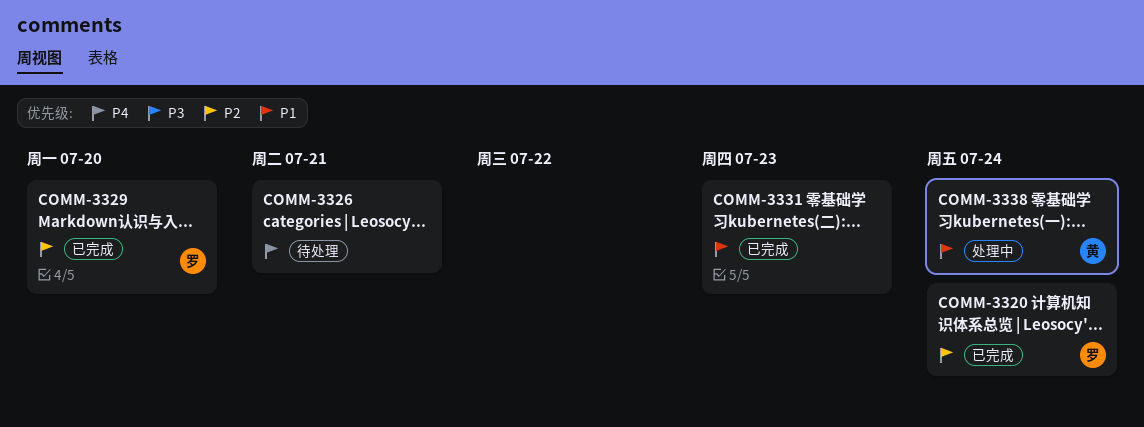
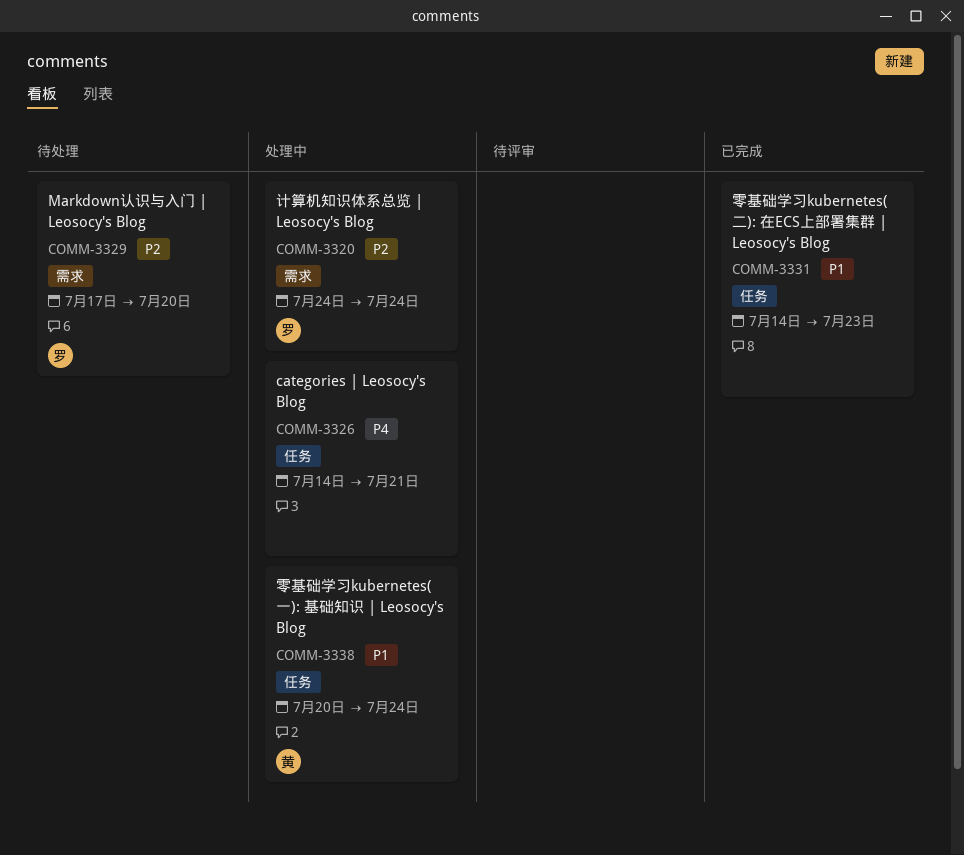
COMM-3320, status: 已完成 -> 处理中
COMM-3326, status: 待处理 -> 处理中
COMM-3329, status: 已完成 -> 待处理

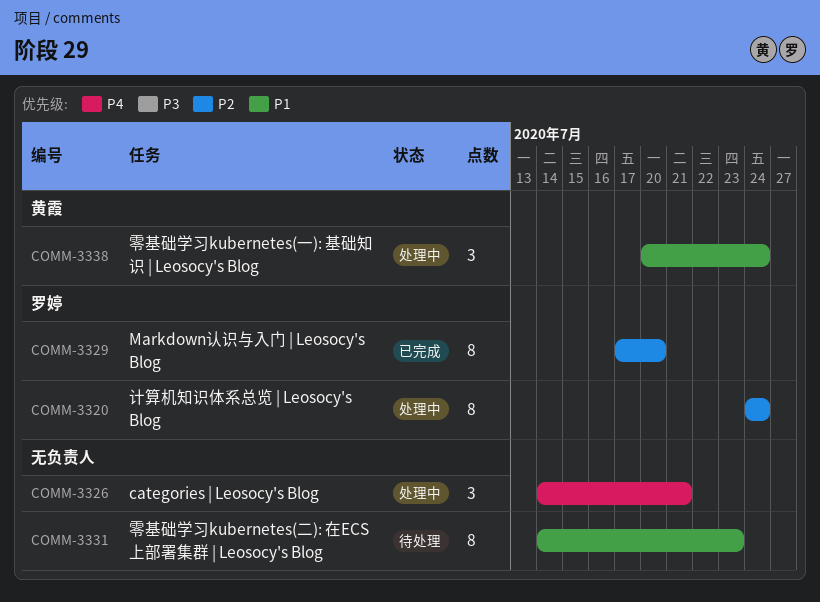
COMM-3329, status: 待处理 -> 已完成
COMM-3331, status: 已完成 -> 待处理

